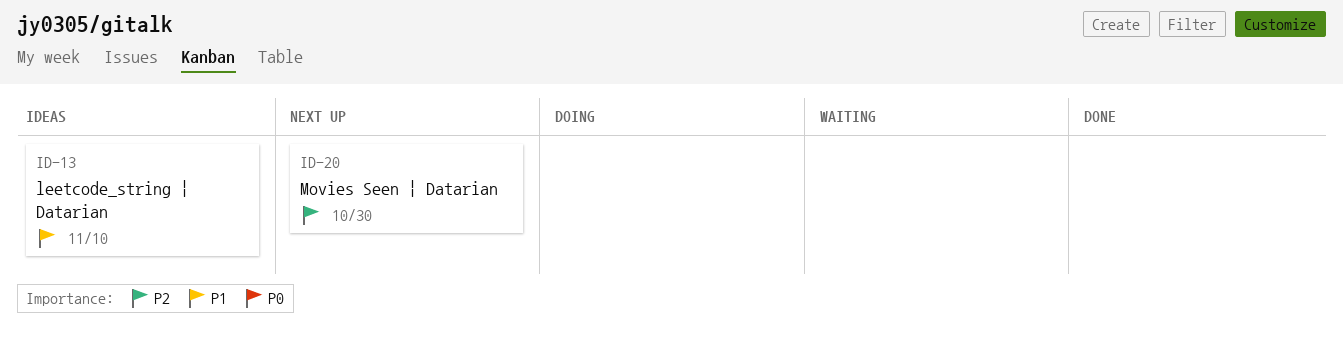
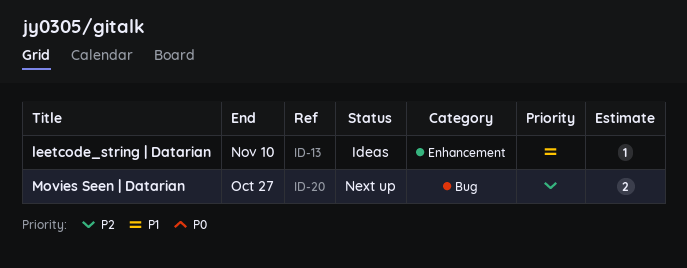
ID-20, due: Oct 30 -> Oct 27

